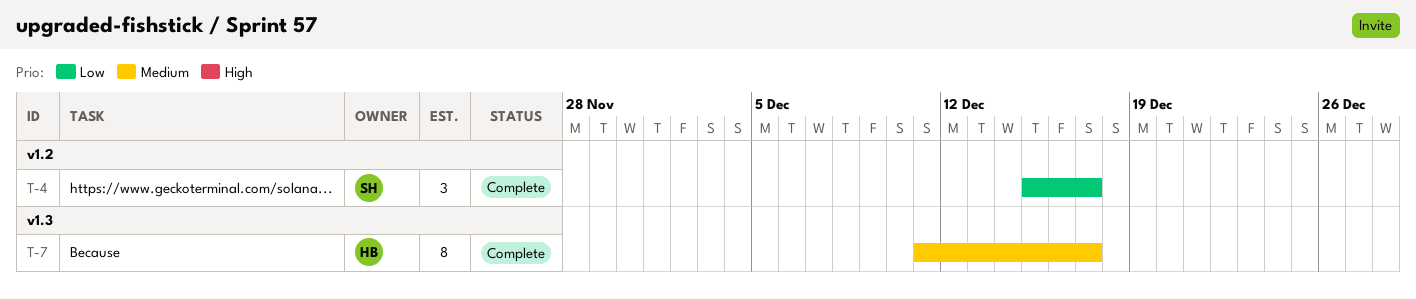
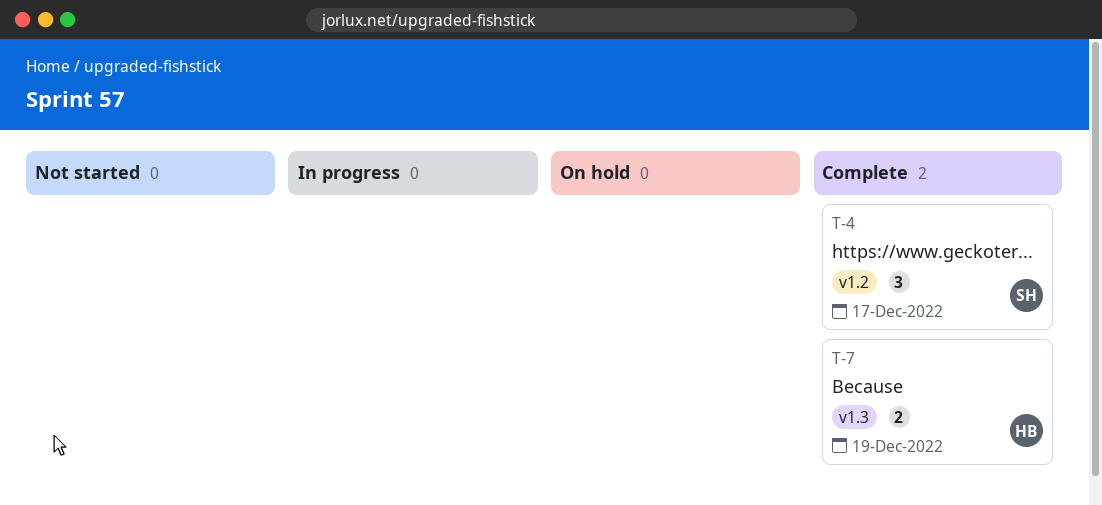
T-7, estimate: 8 -> 2
T-7, due: Dec 17 -> Dec 19

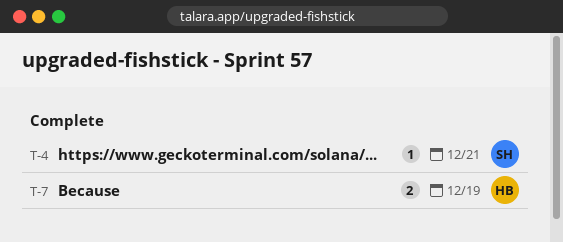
T-4, estimate: 3 -> 1
T-4, due: Dec 17 -> Dec 21

